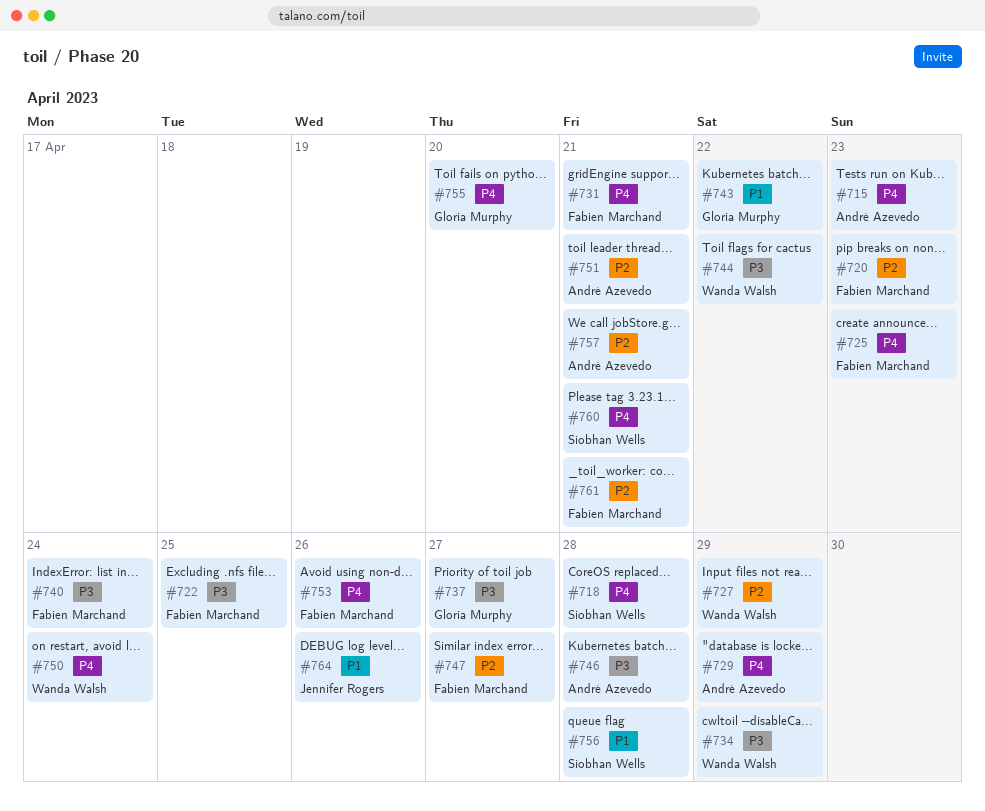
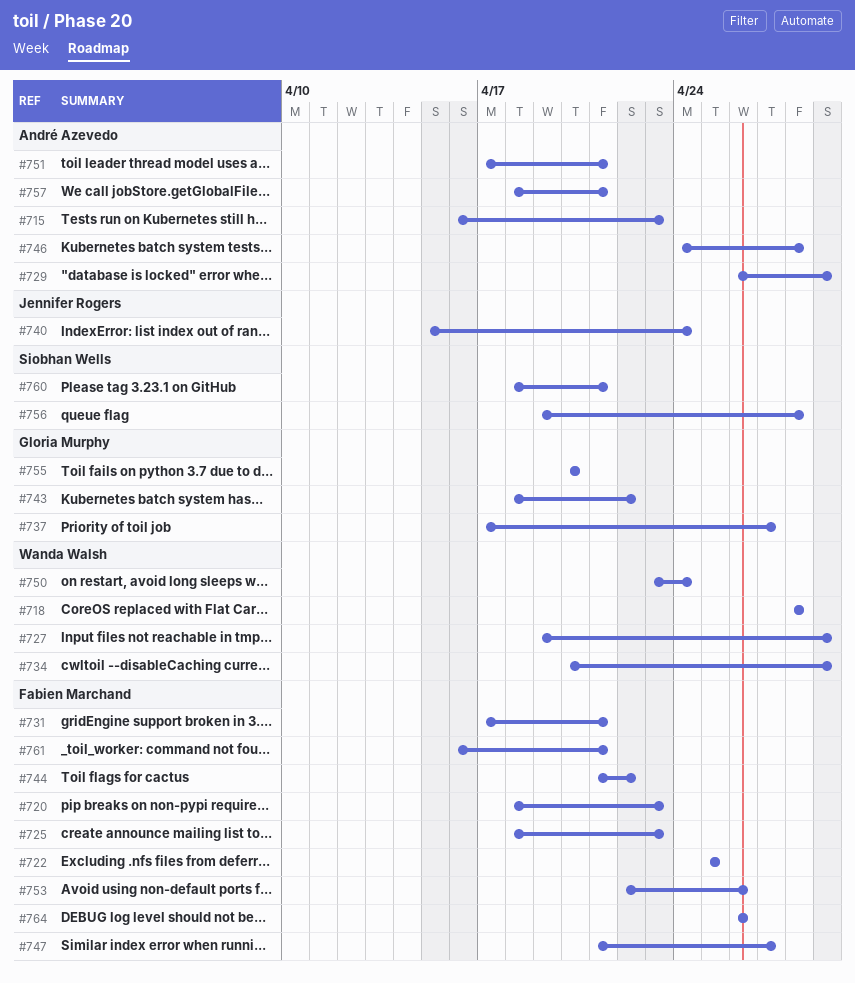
#718, owner: Siobhan Wells -> Wanda Walsh
#740, owner: Fabien Marchand -> Jennifer Rogers
#744, owner: Wanda Walsh -> Fabien Marchand
#764, owner: Jennifer Rogers -> Fabien Marchand

